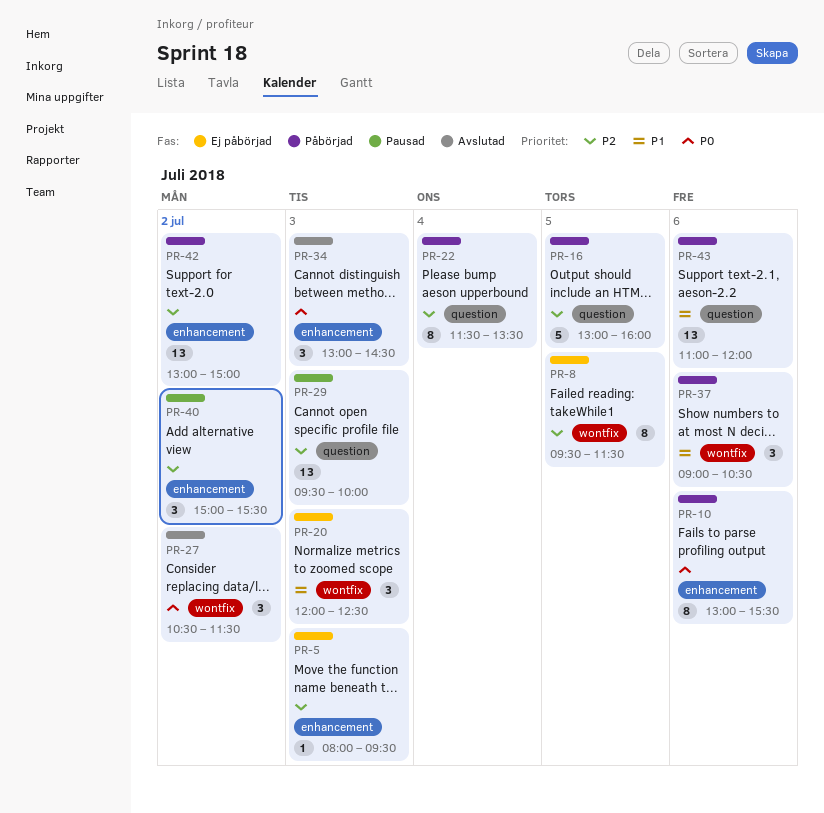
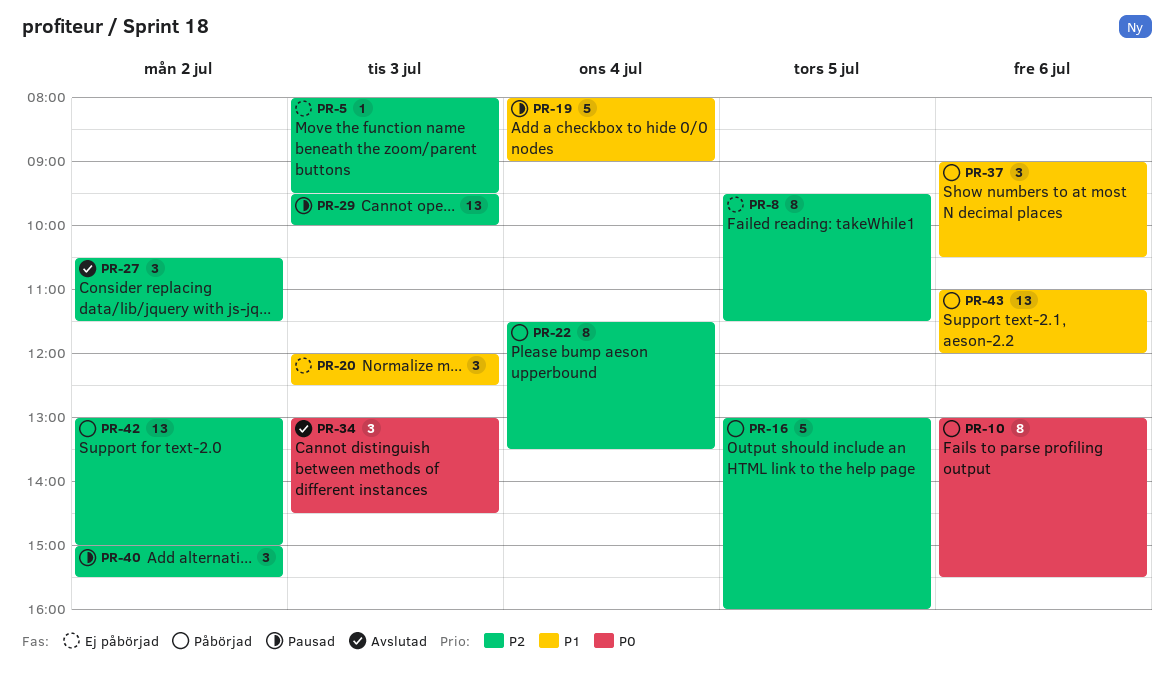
PR-19: none -> present
PR-27, priority: P0 -> P2

